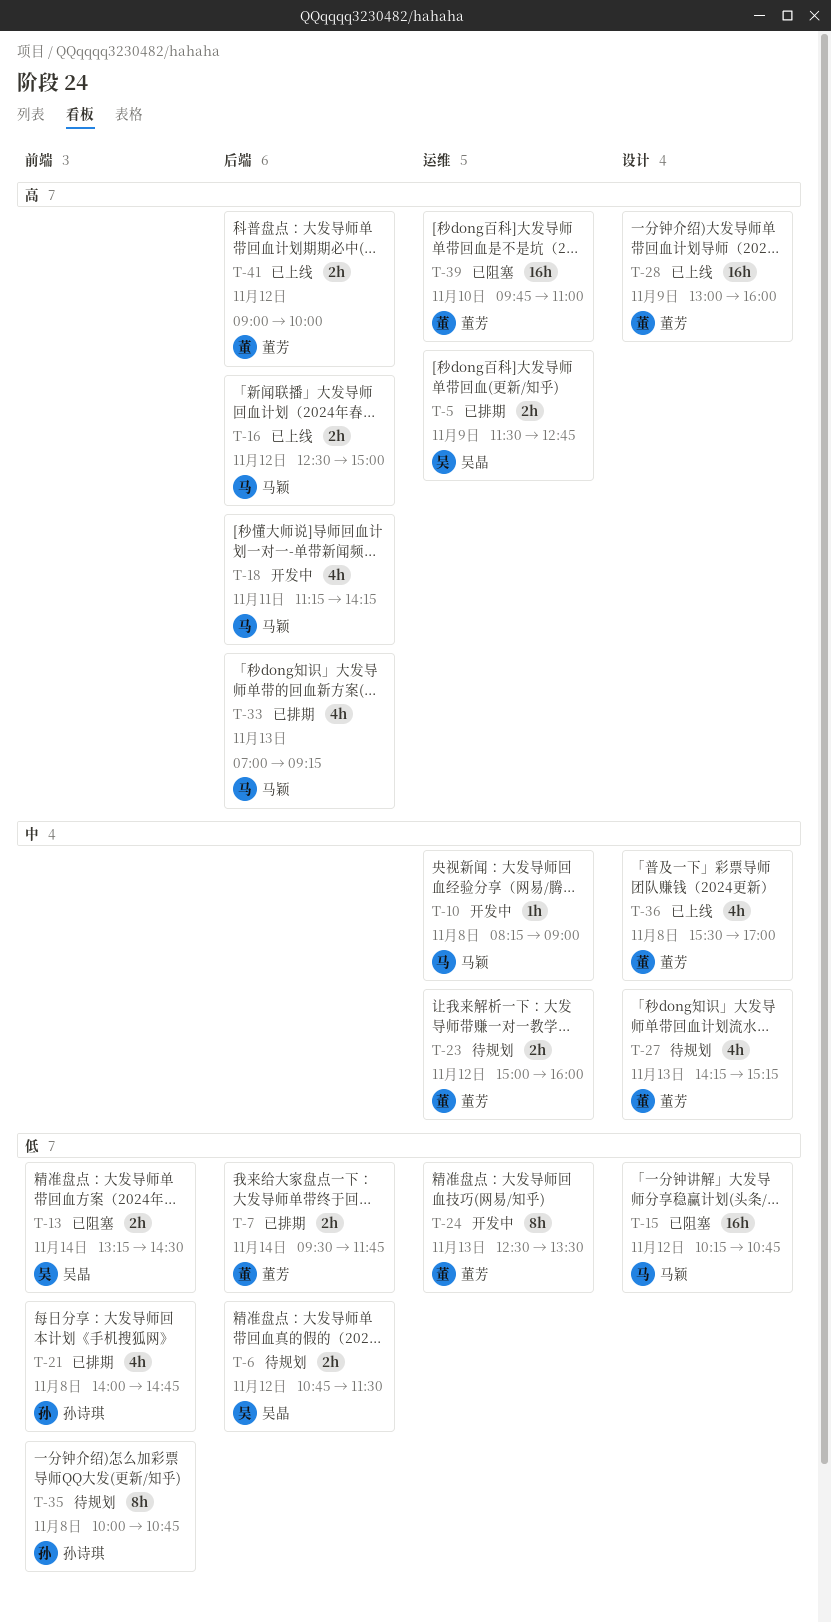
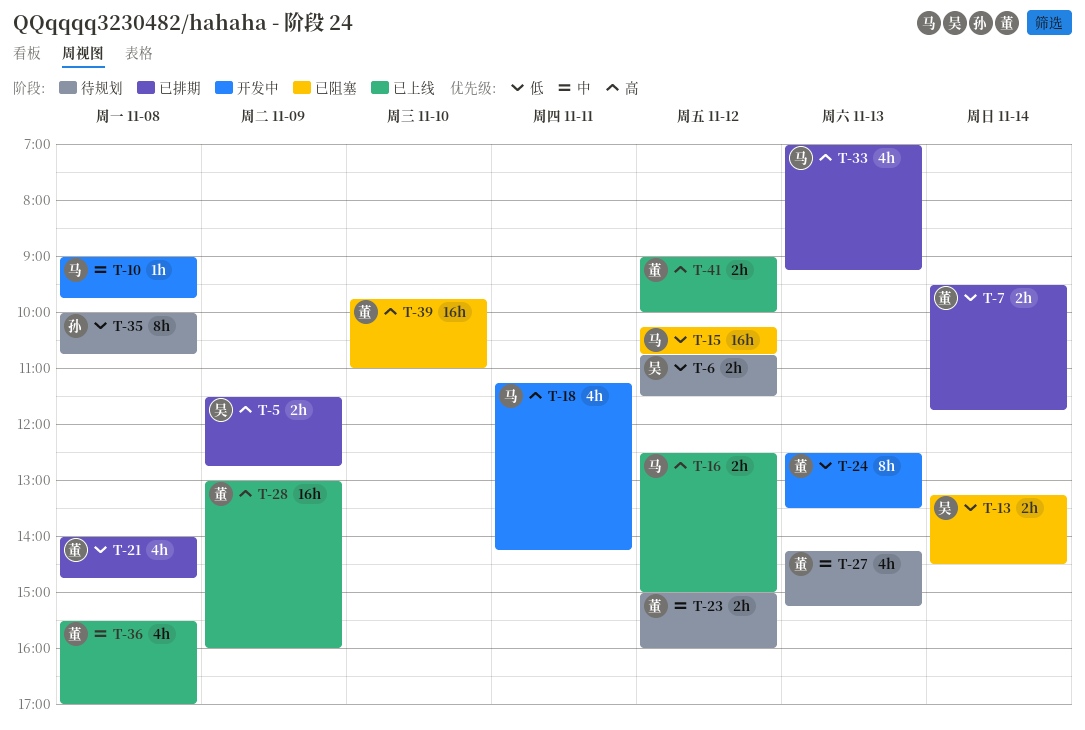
T-10, begins: 08:15 -> 09:00
T-10, ends: 09:00 -> 09:45
T-21, owner: 孙诗琪 -> 董芳

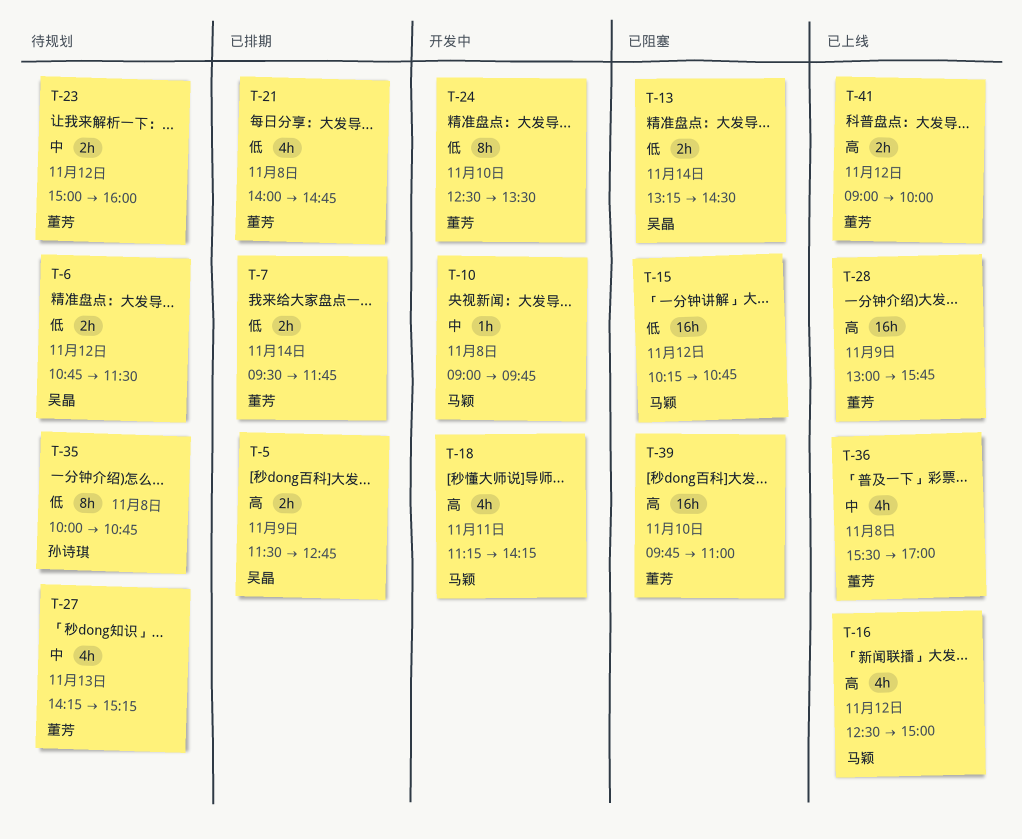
T-16, estimate: 2h -> 4h
T-24, day: Nov 13 -> Nov 10
T-28, ends: 16:00 -> 15:45
T-33: present -> none

